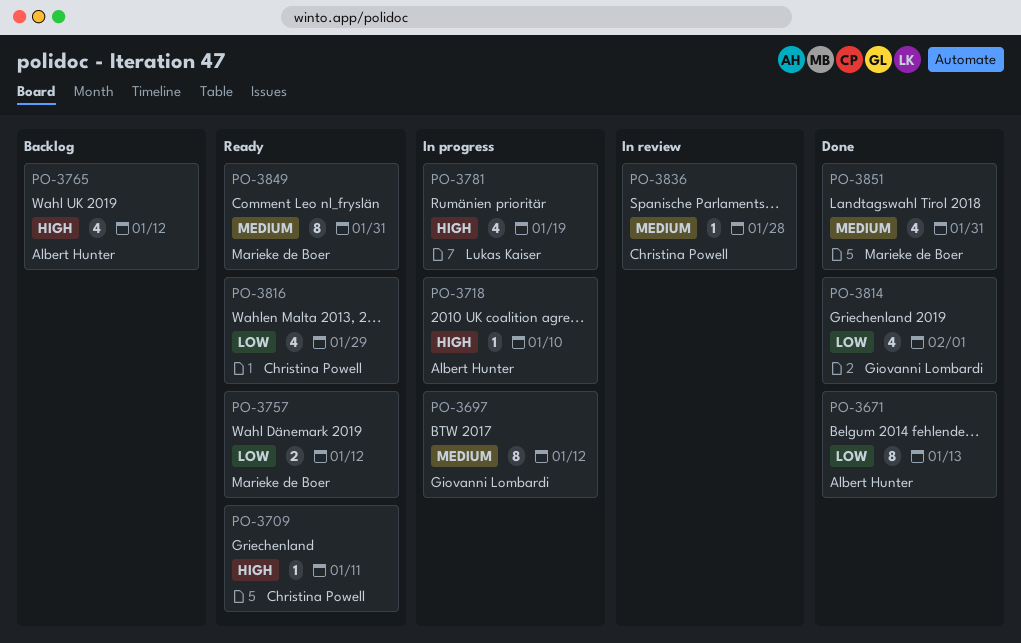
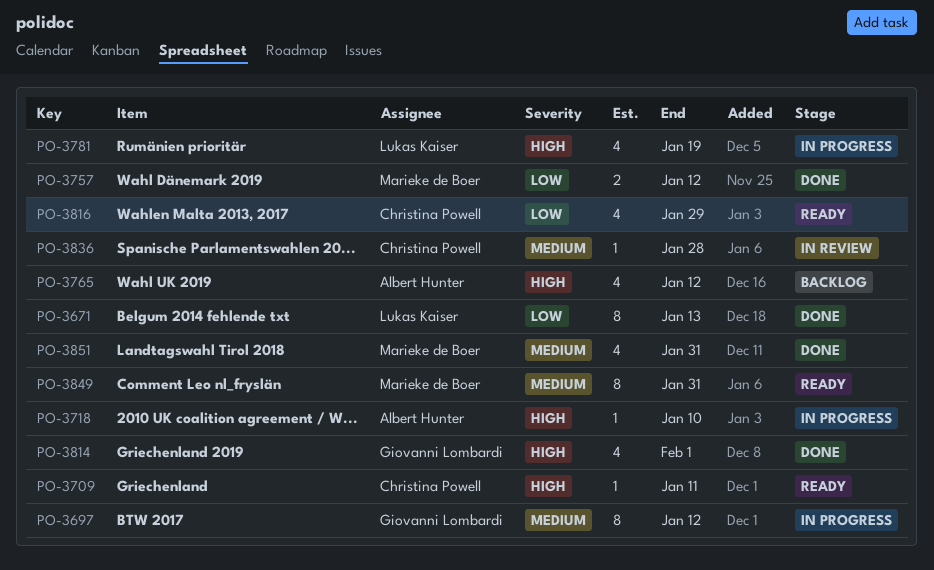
PO-3671, owner: Albert Hunter -> Lukas Kaiser
PO-3757, status: Ready -> Done
PO-3814, priority: Low -> High

